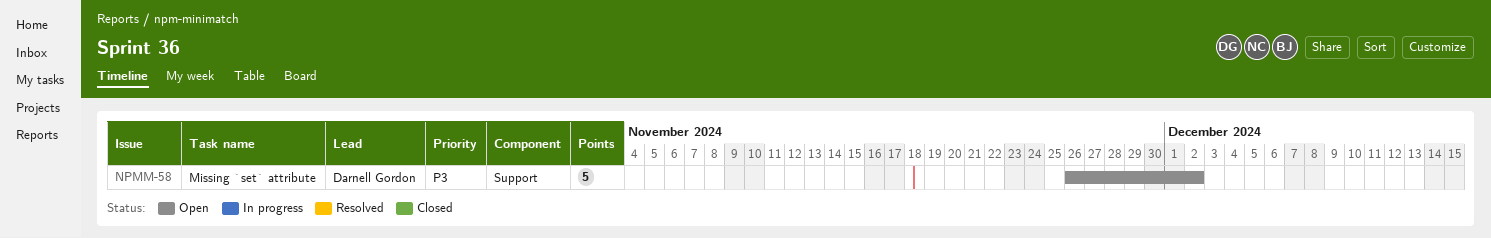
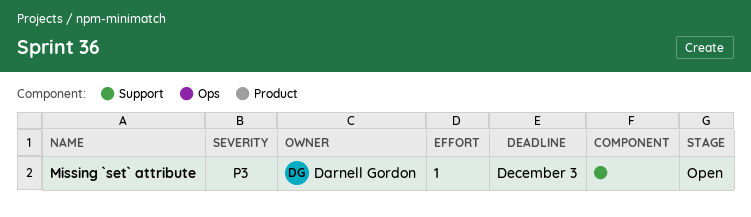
Missing `set` attribute, estimate: 5 -> 1
Missing `set` attribute, due: Dec 2 -> Dec 3

